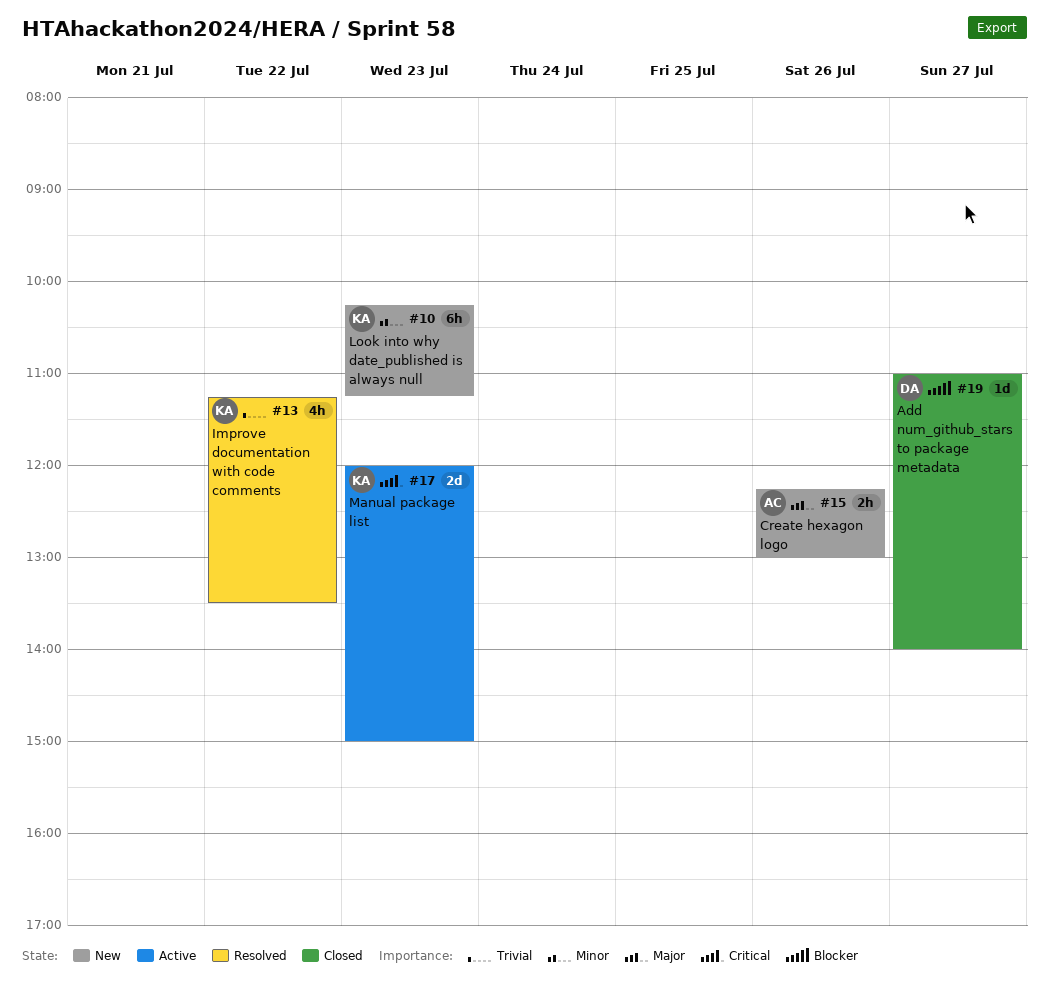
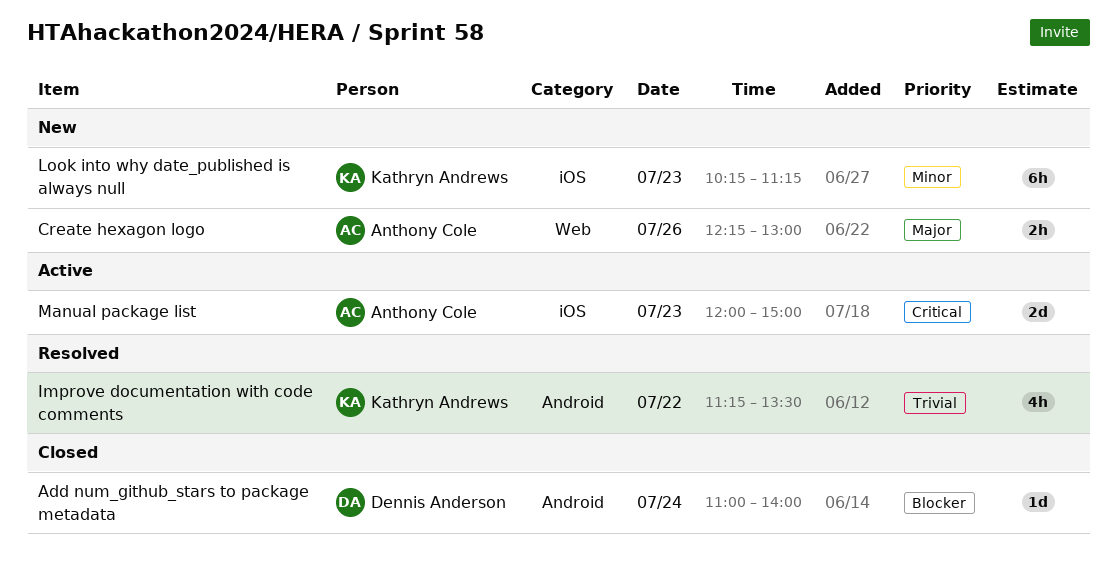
Add num_github_stars to package metadata, day: Jul 27 -> Jul 24
Manual package list, owner: Kathryn Andrews -> Anthony Cole

